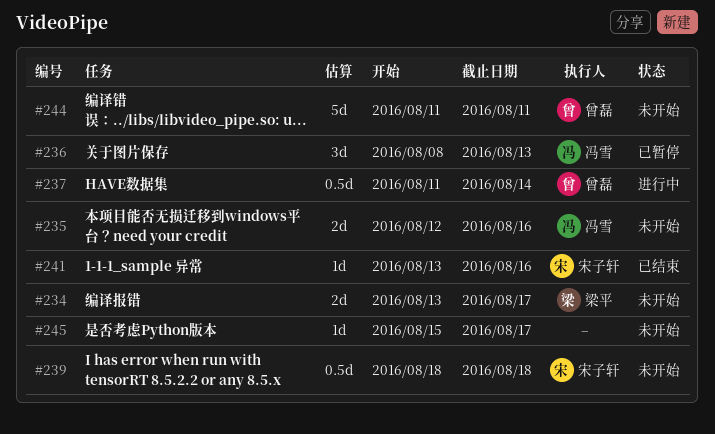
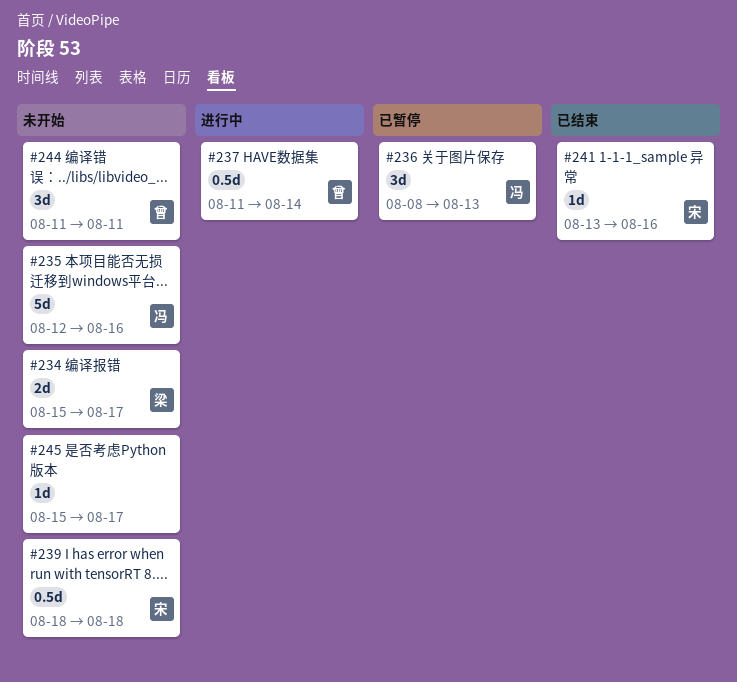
#234, start: Aug 13 -> Aug 15
#235, estimate: 2d -> 5d
#244, estimate: 5d -> 3d

